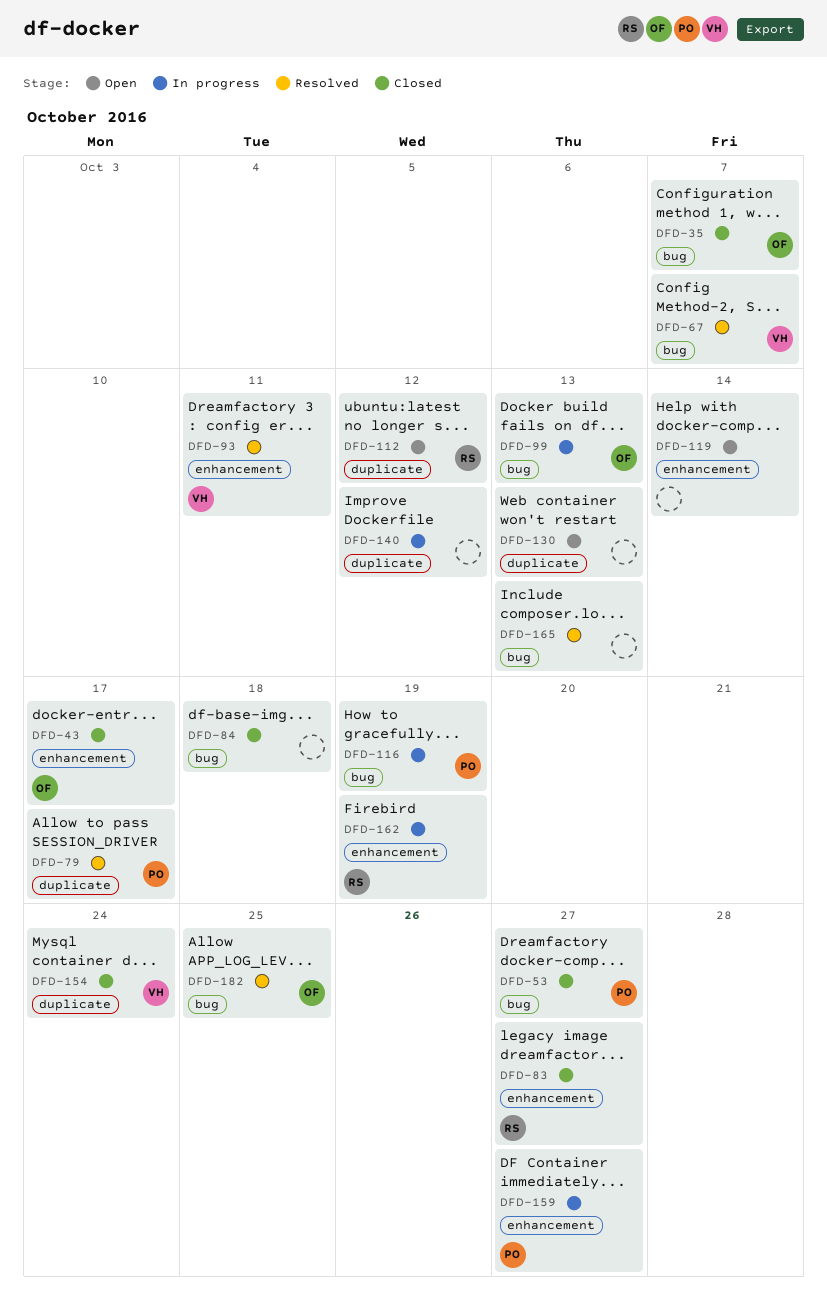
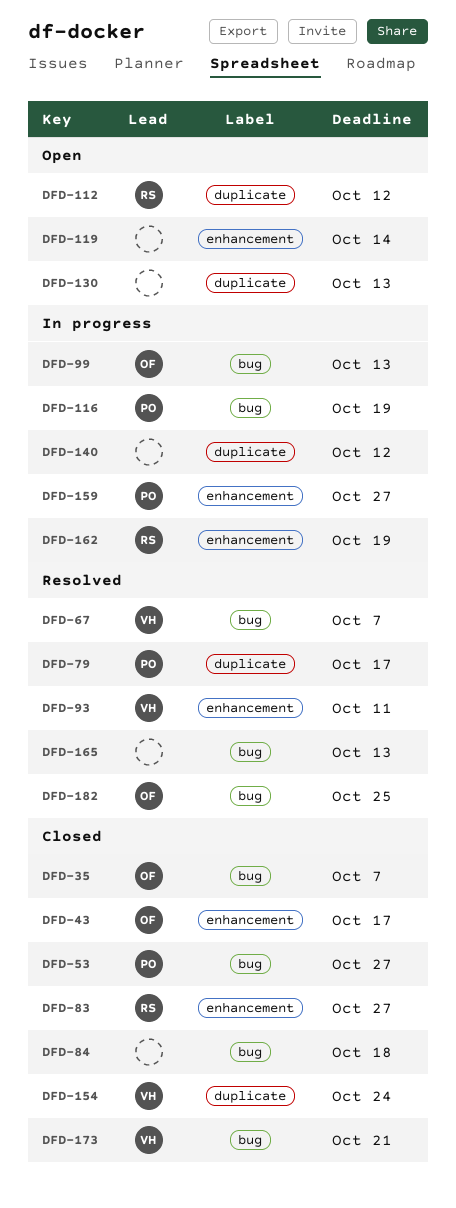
DFD-173: none -> present

